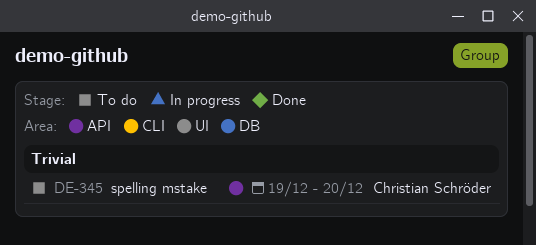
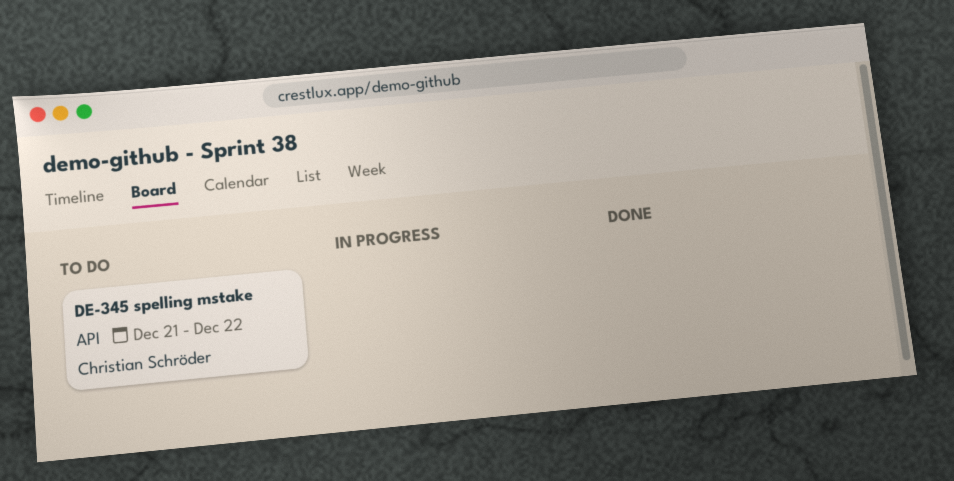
DE-345, start: Dec 19 -> Dec 21
DE-345, due: Dec 20 -> Dec 22

